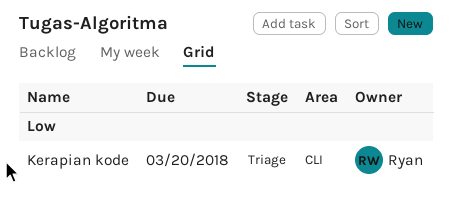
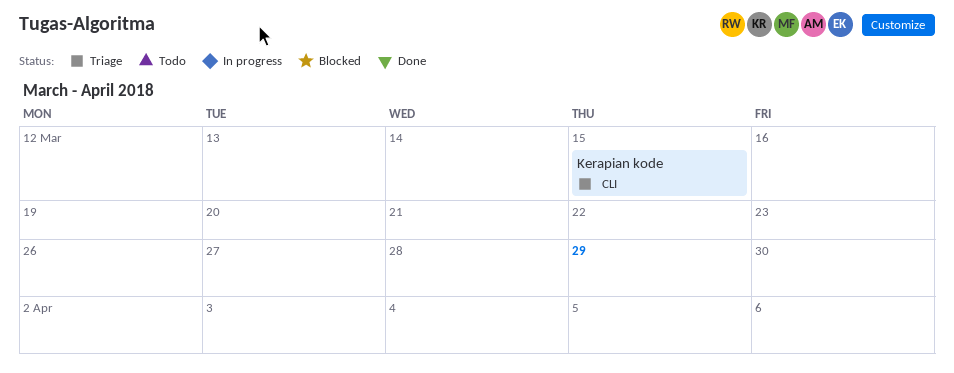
Kerapian kode, due: Mar 20 -> Mar 15

